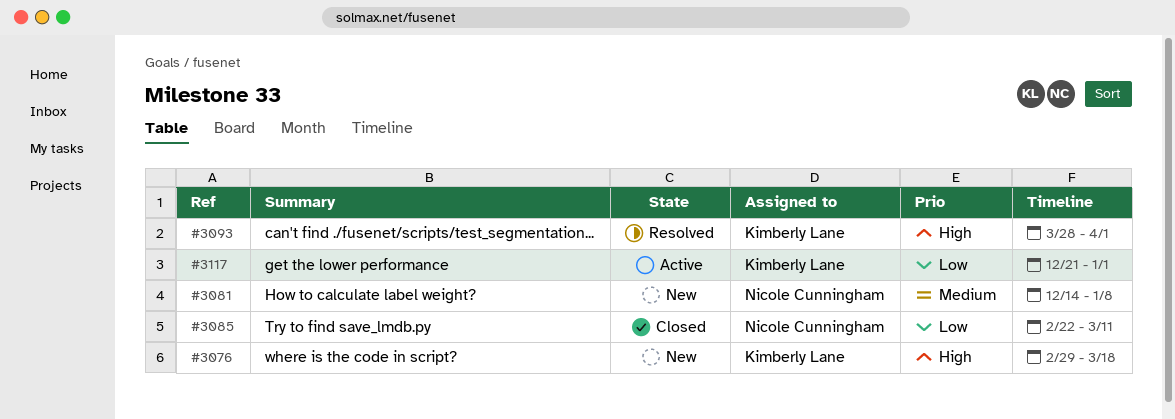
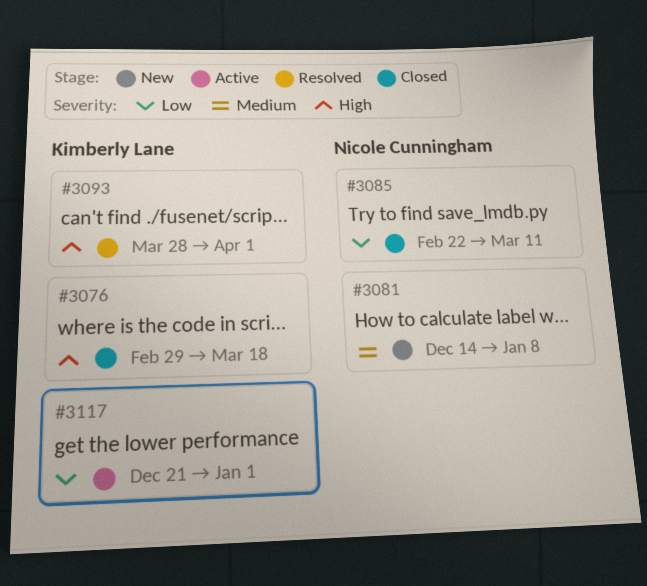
#3076, status: New -> Closed

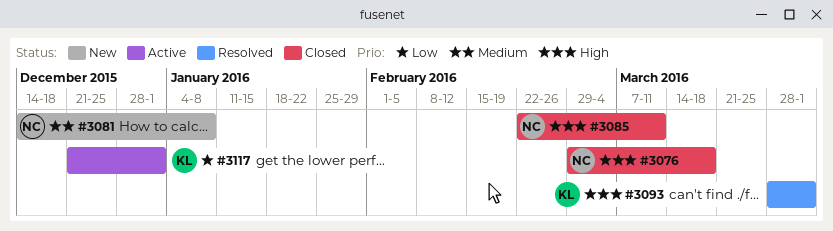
#3076, owner: Kimberly Lane -> Nicole Cunningham
#3085, priority: Low -> High

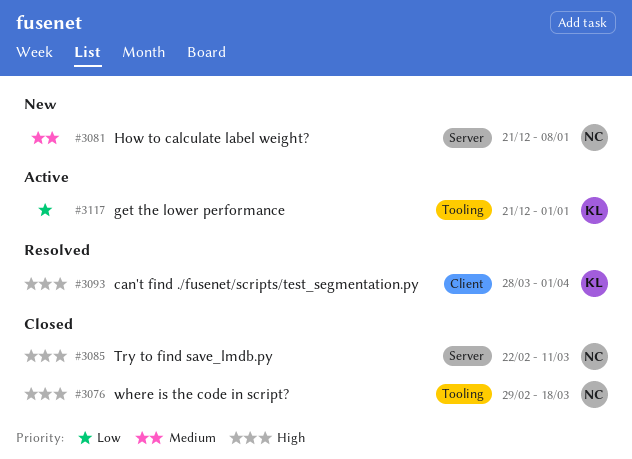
#3081, start: Dec 14 -> Dec 21

